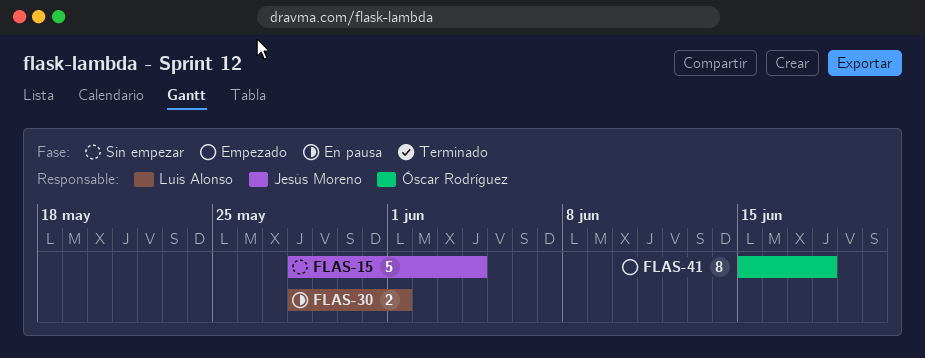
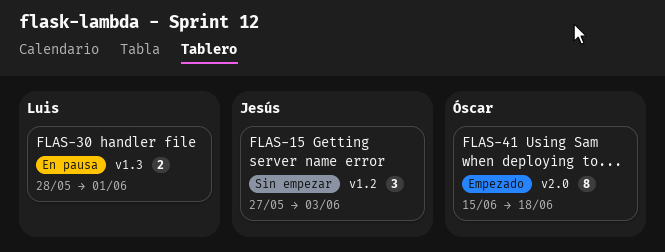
FLAS-15, estimate: 5 -> 3
FLAS-15, start: May 28 -> May 27
FLAS-15, due: Jun 4 -> Jun 3

